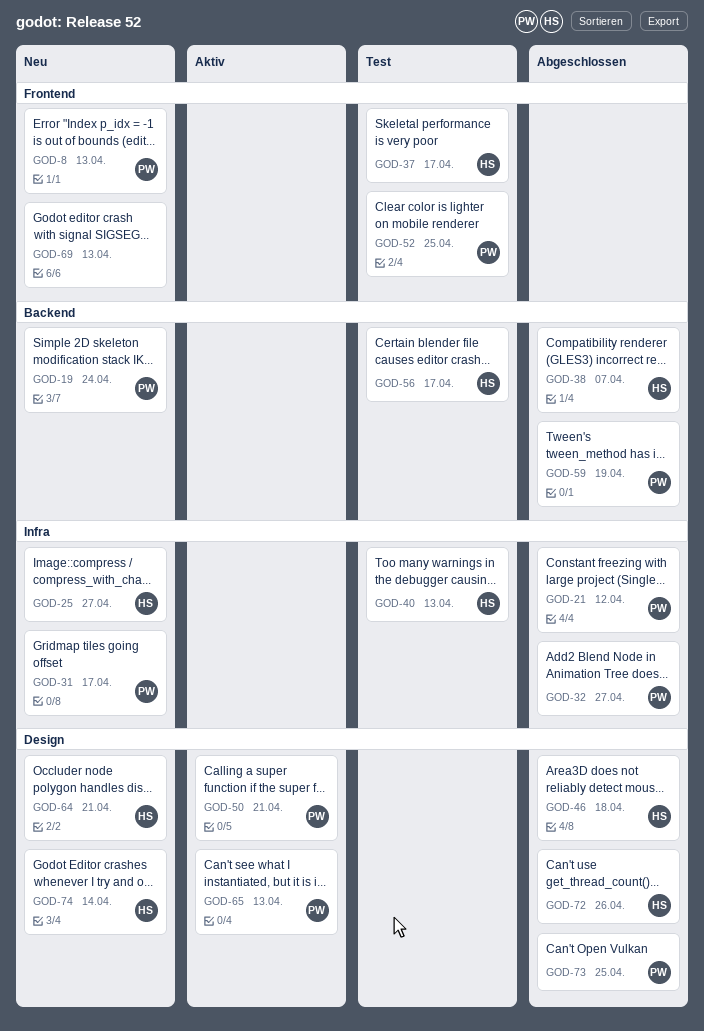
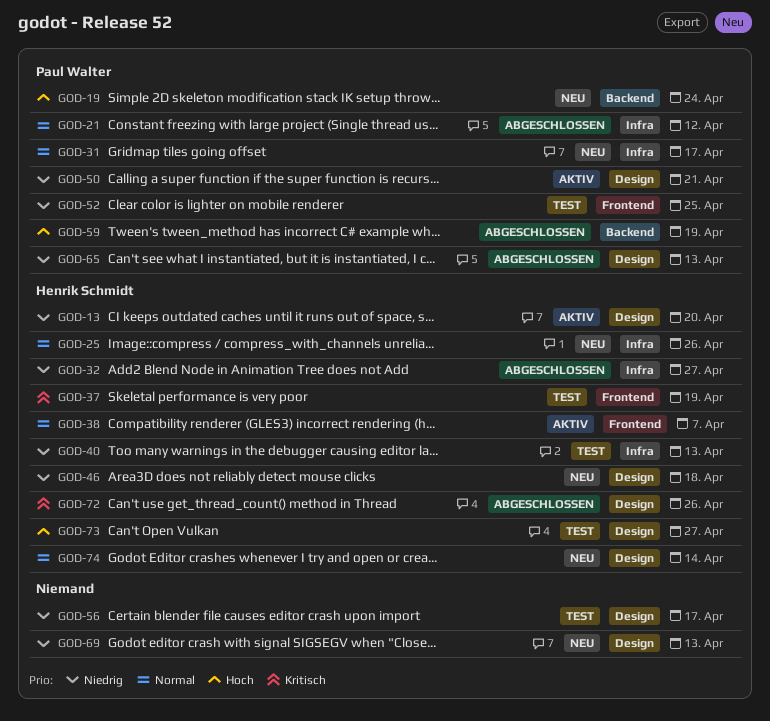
GOD-8: present -> none
GOD-13: none -> present
GOD-25, due: Apr 27 -> Apr 26
GOD-32, owner: Paul Walter -> Henrik Schmidt
GOD-37, due: Apr 17 -> Apr 19
GOD-38, status: Abgeschlossen -> Aktiv
GOD-38, label: Backend -> Frontend
GOD-46, status: Abgeschlossen -> Neu
GOD-56, owner: Henrik Schmidt -> none
GOD-56, label: Backend -> Design
GOD-64: present -> none
GOD-65, status: Aktiv -> Abgeschlossen
GOD-69, label: Frontend -> Design
GOD-73, status: Abgeschlossen -> Test
GOD-73, owner: Paul Walter -> Henrik Schmidt
GOD-73, due: Apr 25 -> Apr 27

